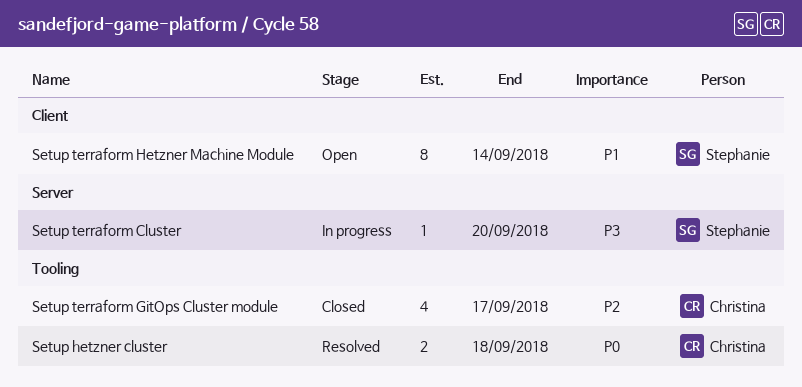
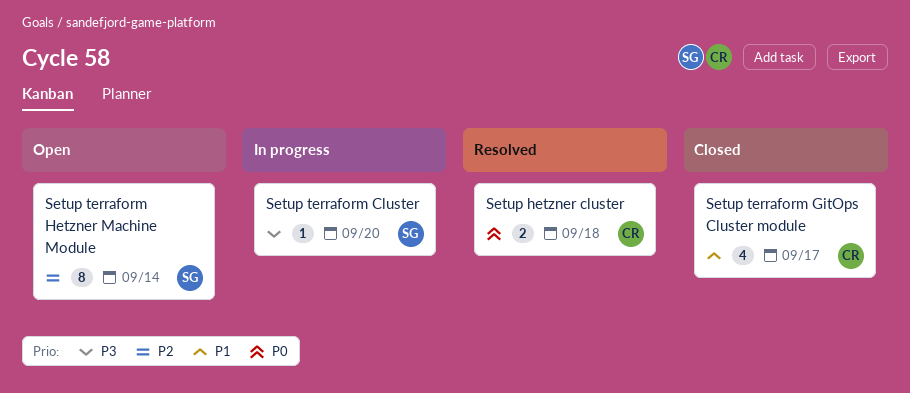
Setup terraform GitOps Cluster module, priority: P2 -> P1
Setup terraform Hetzner Machine Module, priority: P1 -> P2

